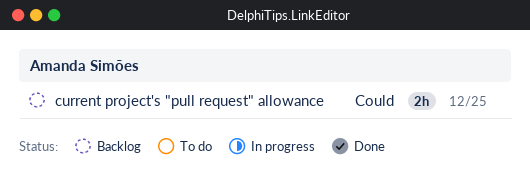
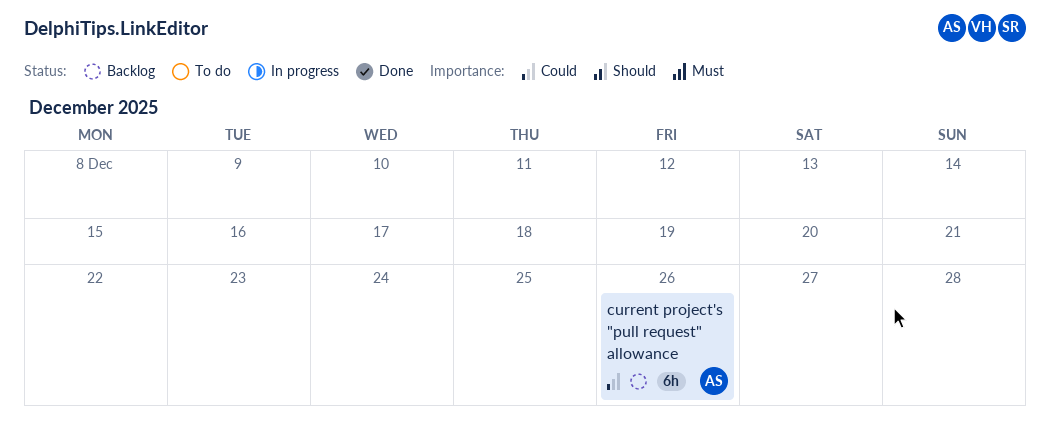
current project's "pull request" allowance, estimate: 2h -> 6h
current project's "pull request" allowance, due: Dec 25 -> Dec 26

